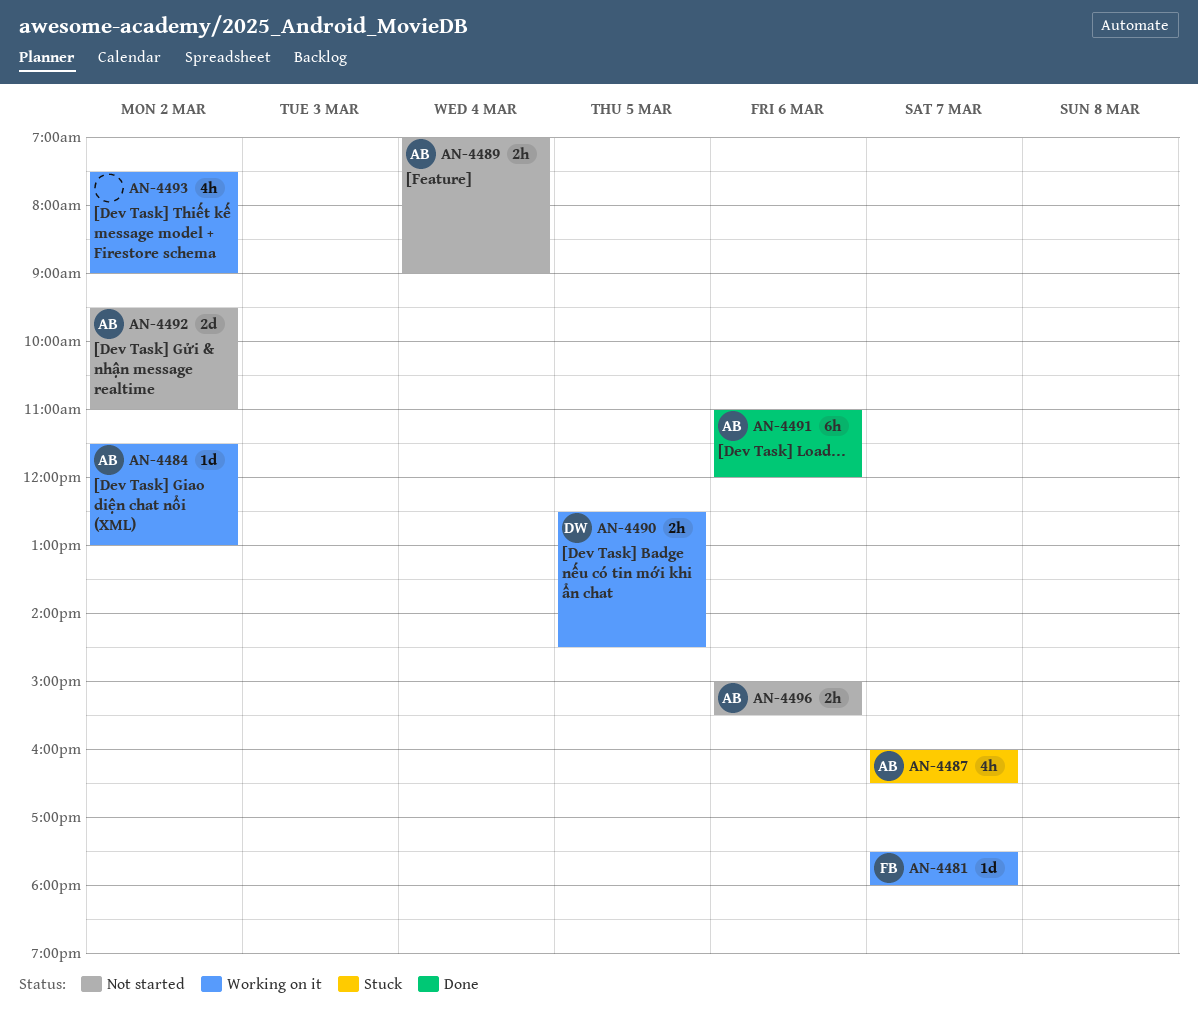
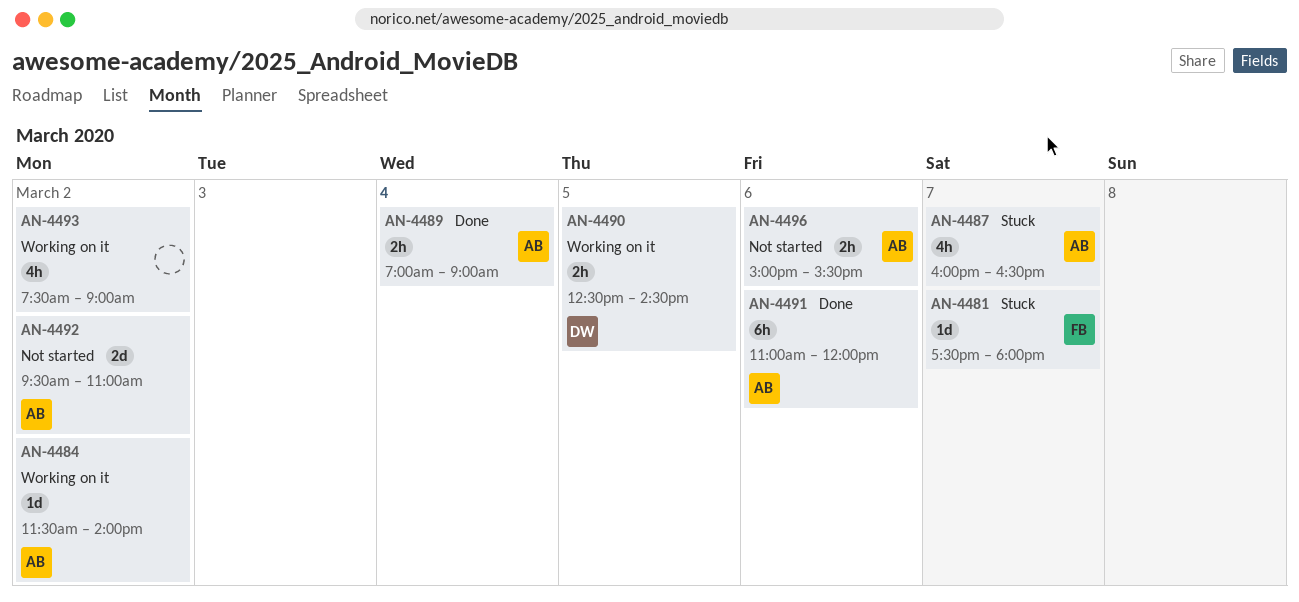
AN-4481, status: Working on it -> Stuck
AN-4484, ends: 13:00 -> 14:00
AN-4489, status: Not started -> Done

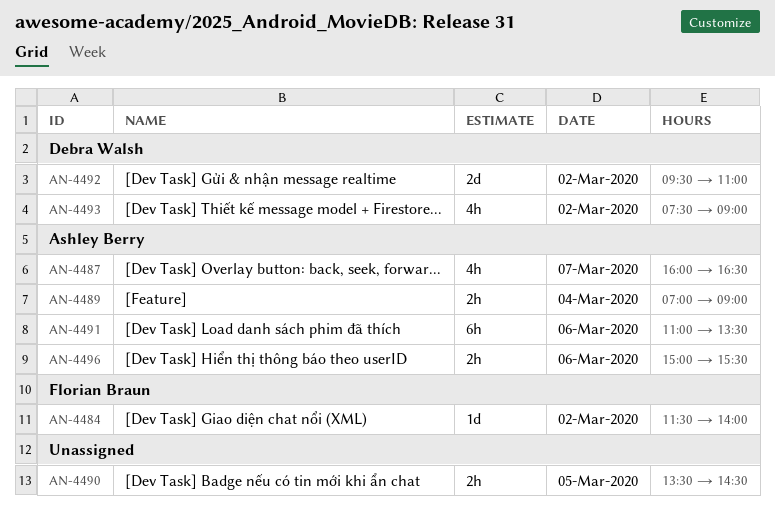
AN-4481: present -> none
AN-4484, owner: Ashley Berry -> Florian Braun
AN-4490, owner: Debra Walsh -> none
AN-4490, begins: 12:30 -> 13:30
AN-4491, ends: 12:00 -> 13:30
AN-4492, owner: Ashley Berry -> Debra Walsh
AN-4493, owner: none -> Debra Walsh

